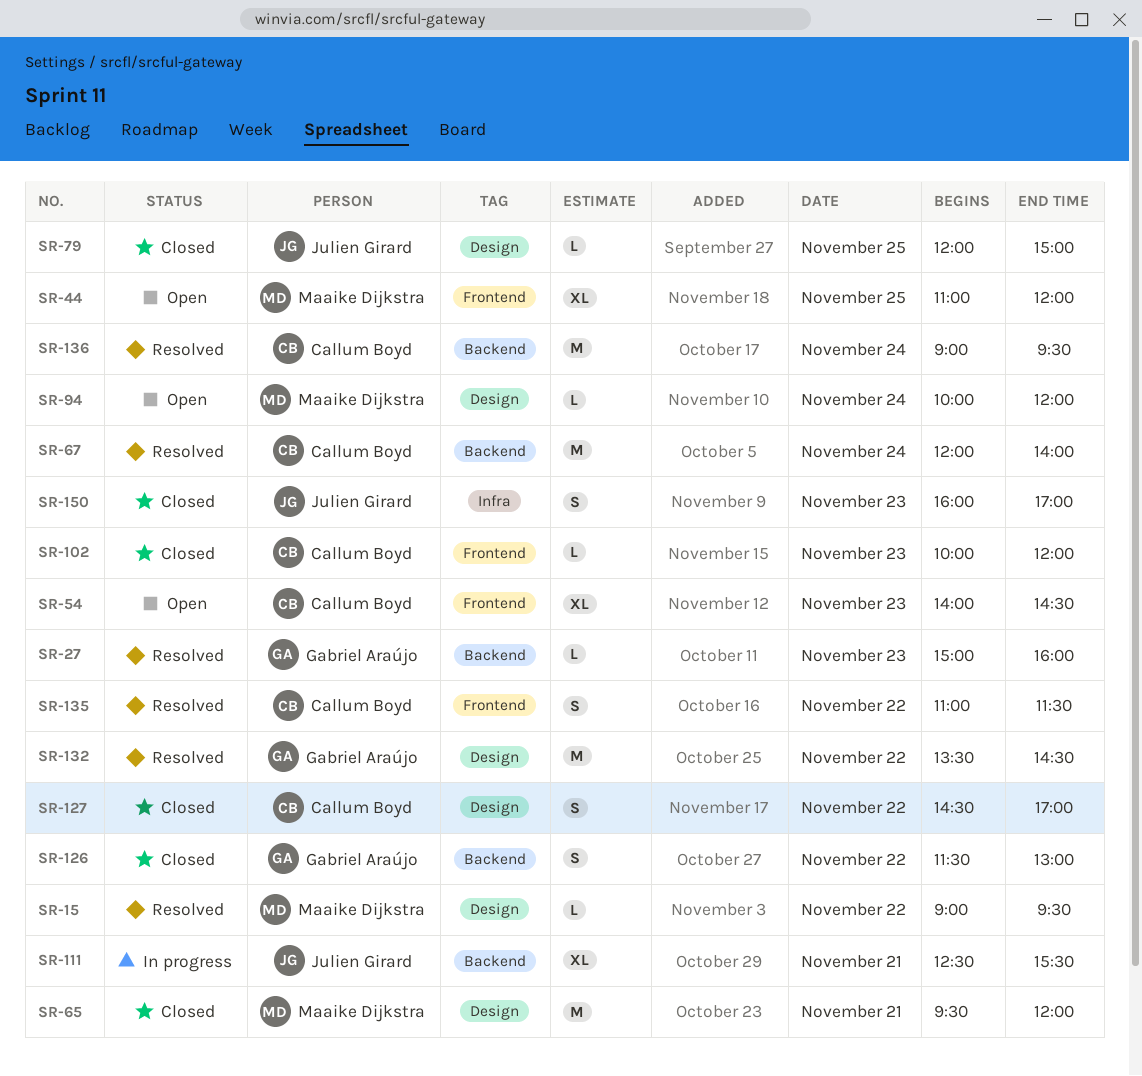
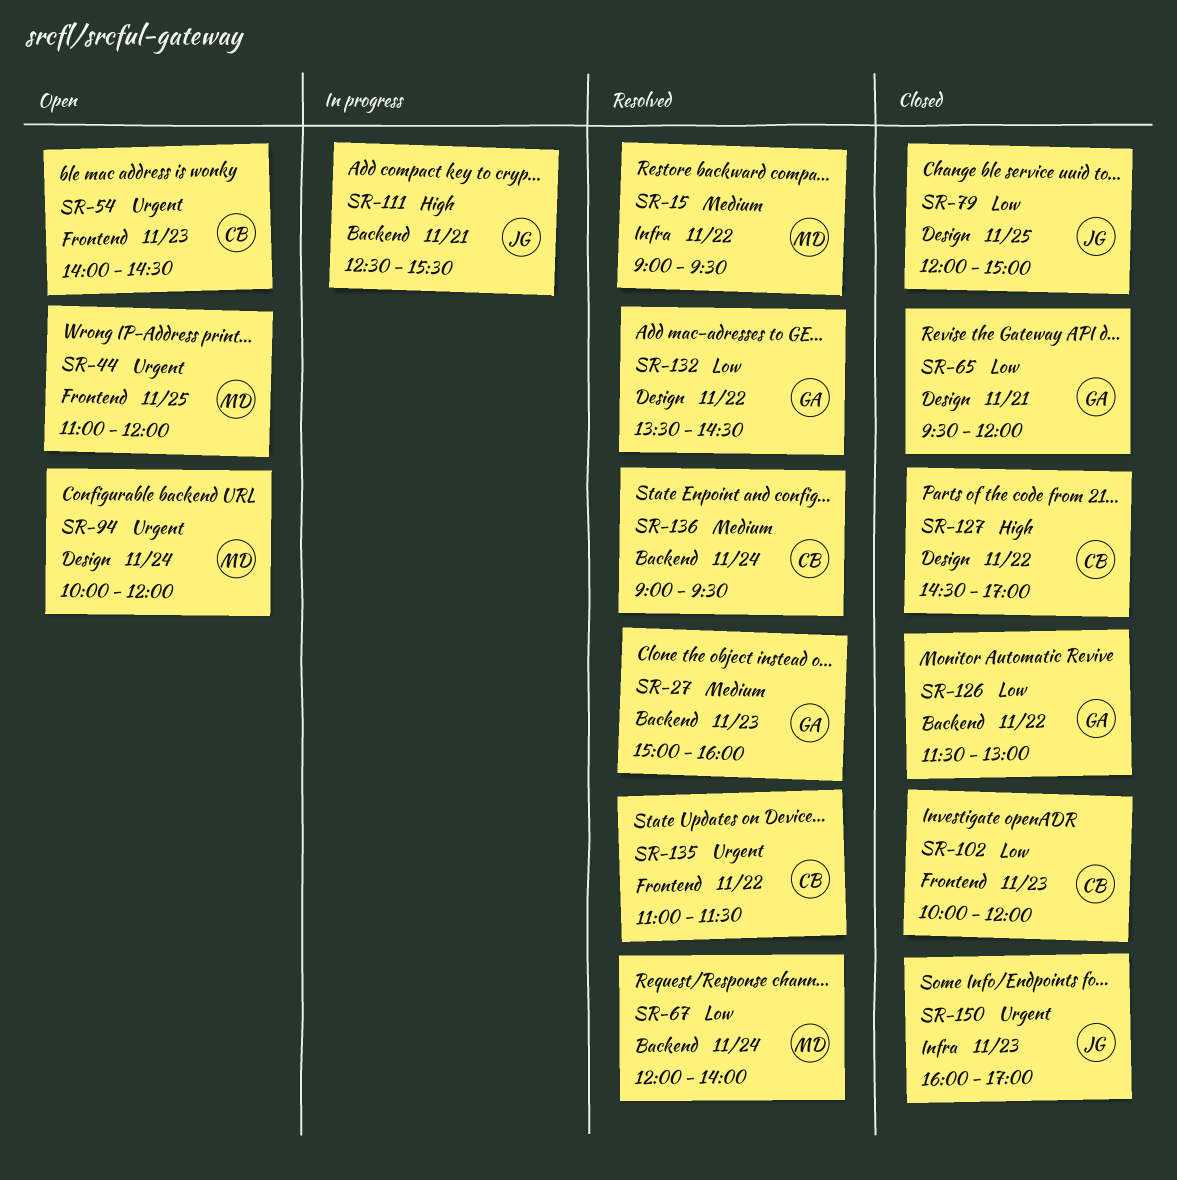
SR-15, label: Design -> Infra
SR-65, owner: Maaike Dijkstra -> Gabriel Araújo
SR-67, owner: Callum Boyd -> Maaike Dijkstra

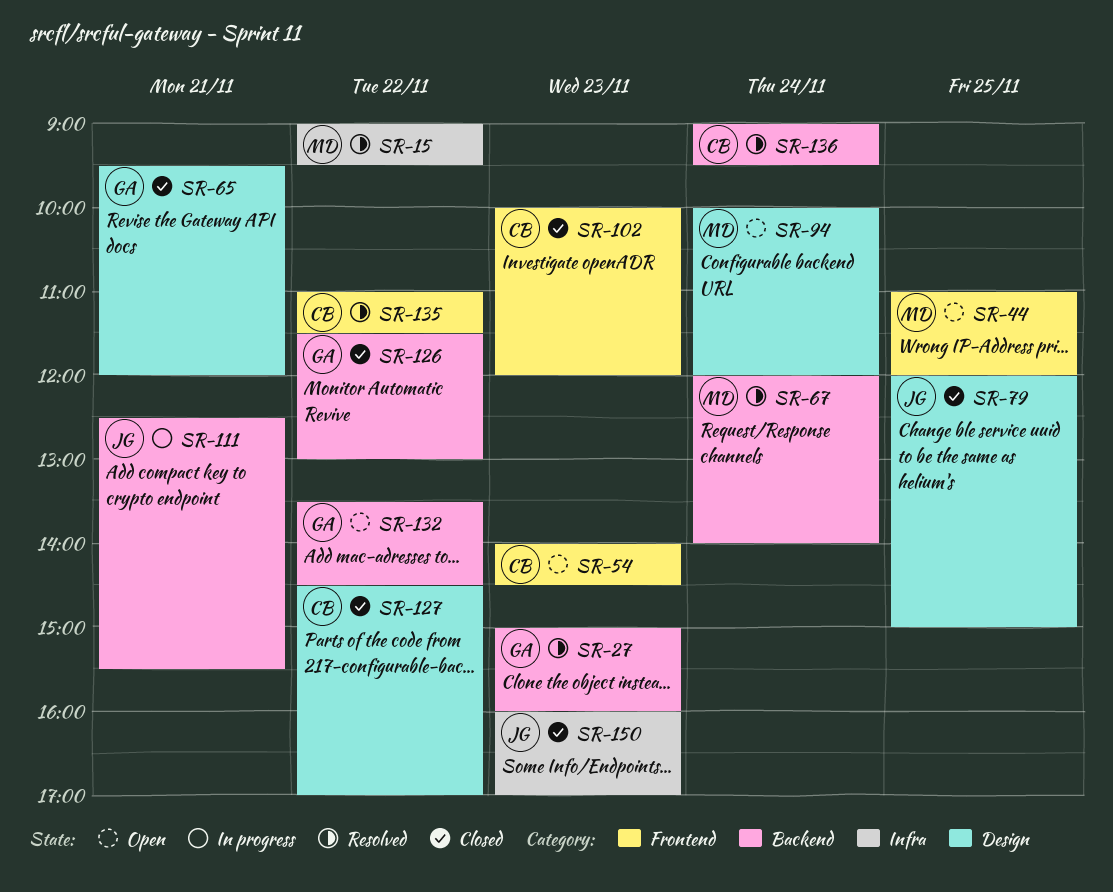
SR-132, status: Resolved -> Open
SR-132, label: Design -> Backend

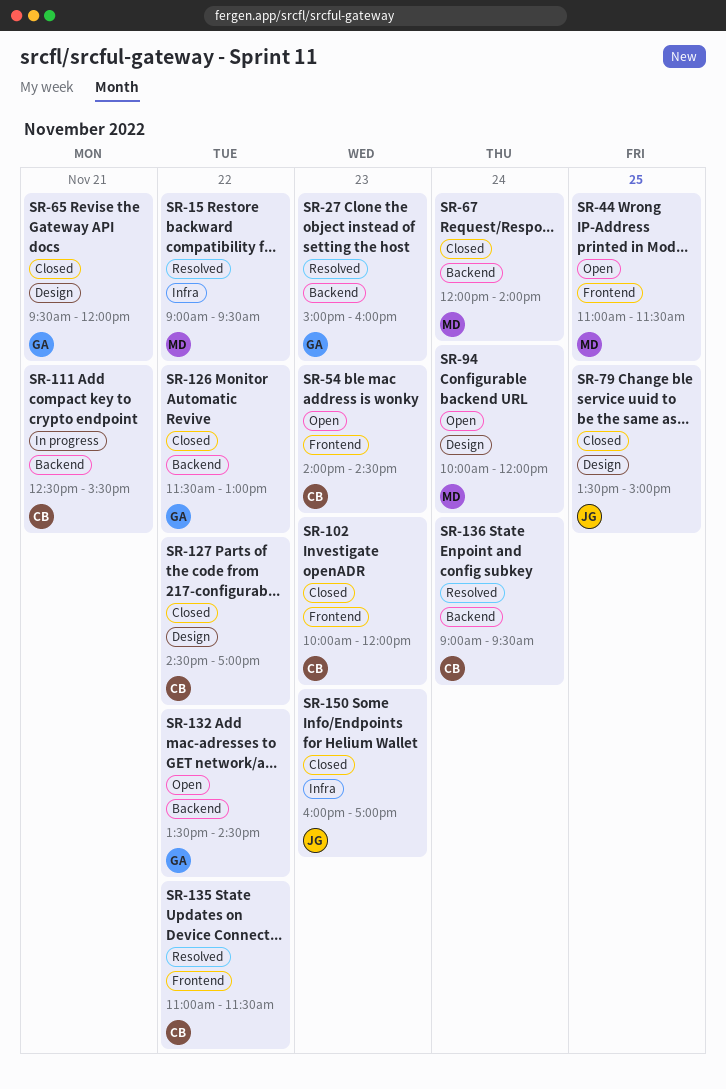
SR-44, ends: 12:00 -> 11:30
SR-67, status: Resolved -> Closed
SR-79, begins: 12:00 -> 13:30
SR-111, owner: JG -> CB

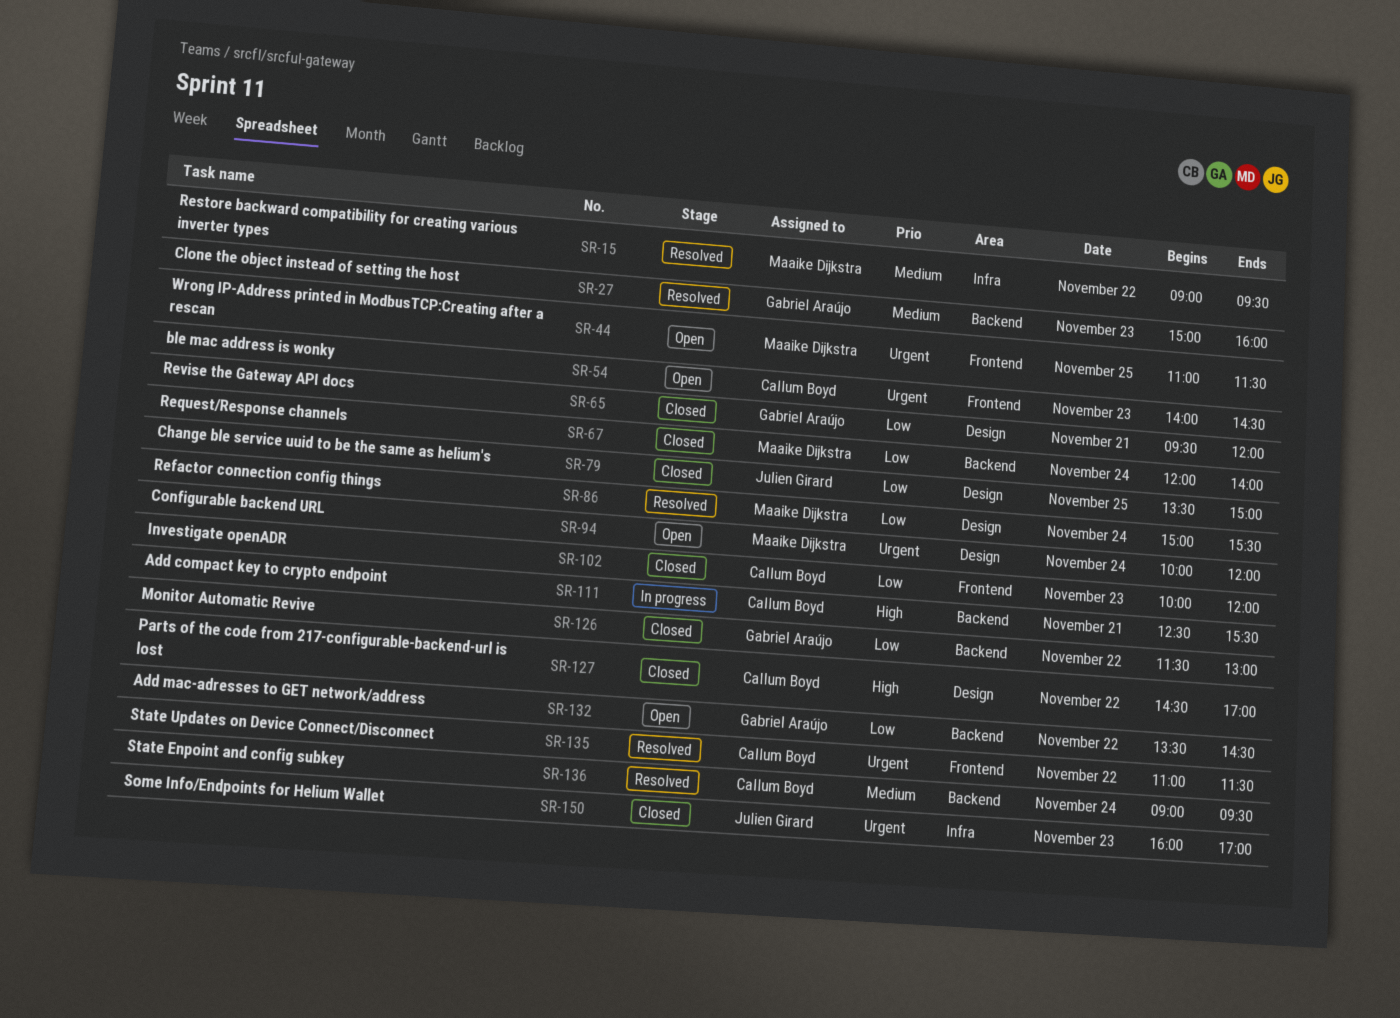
SR-86: none -> present

